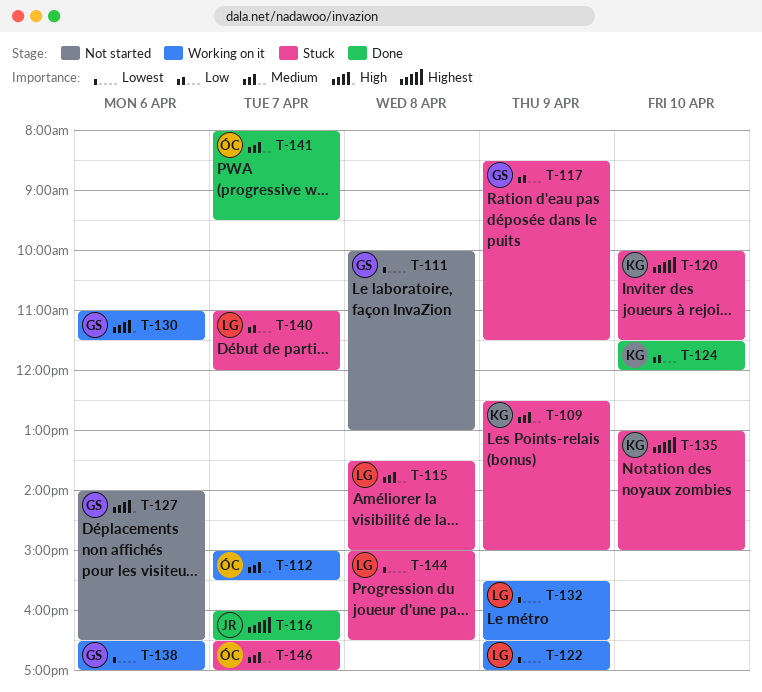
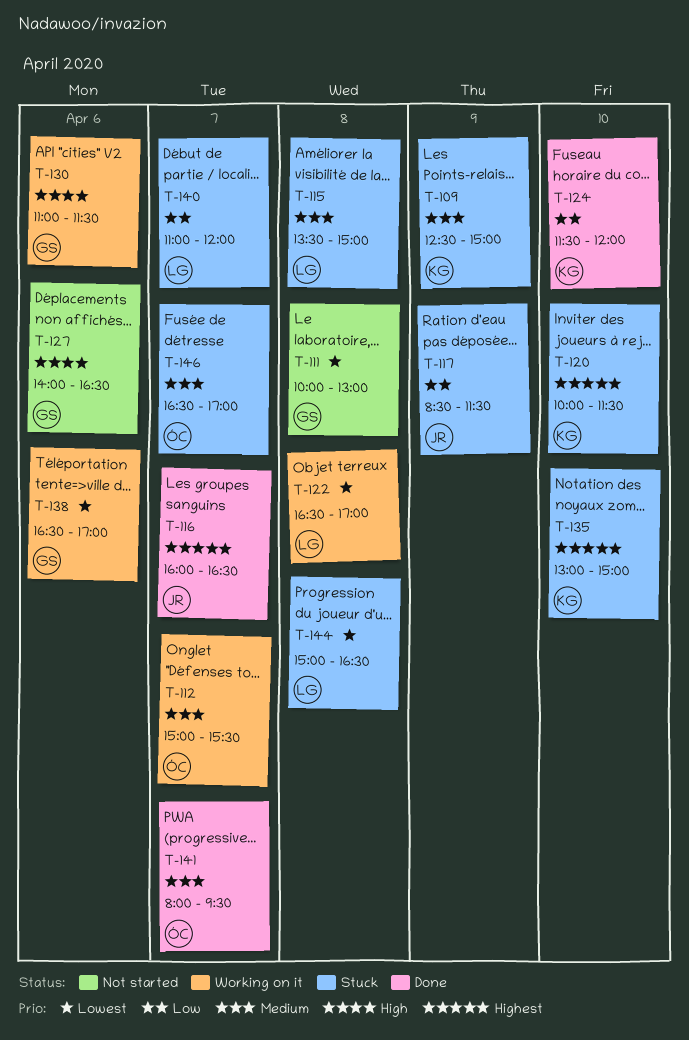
T-117, owner: GS -> JR
T-122, day: Apr 9 -> Apr 8
T-132: present -> none

